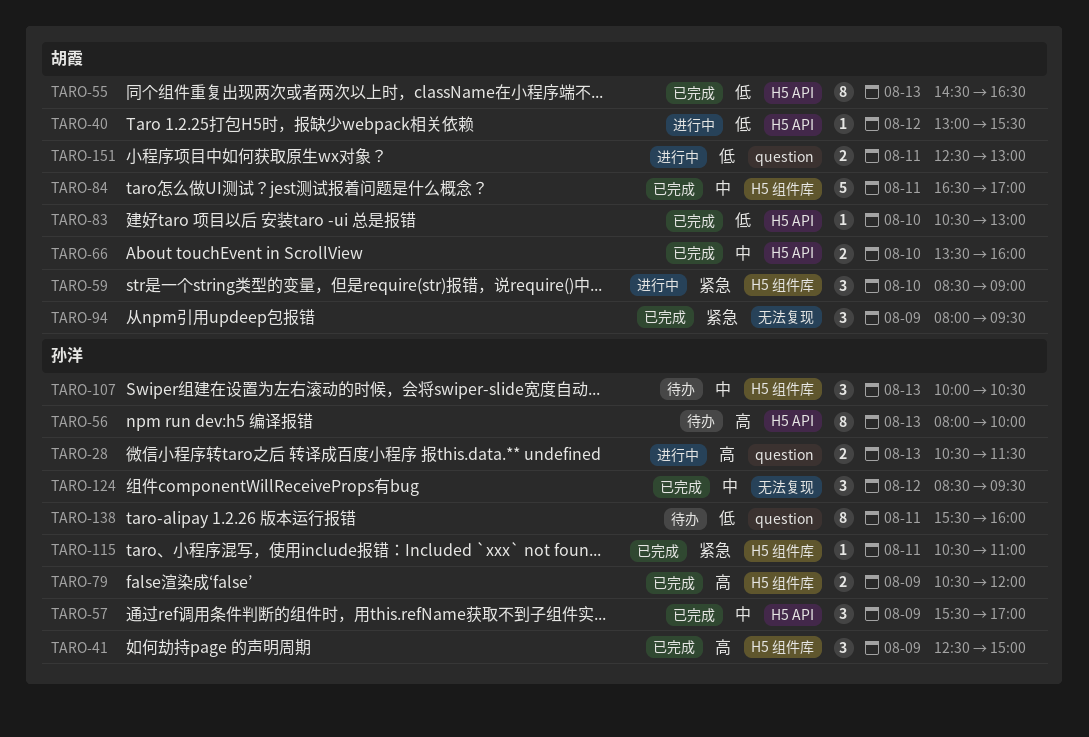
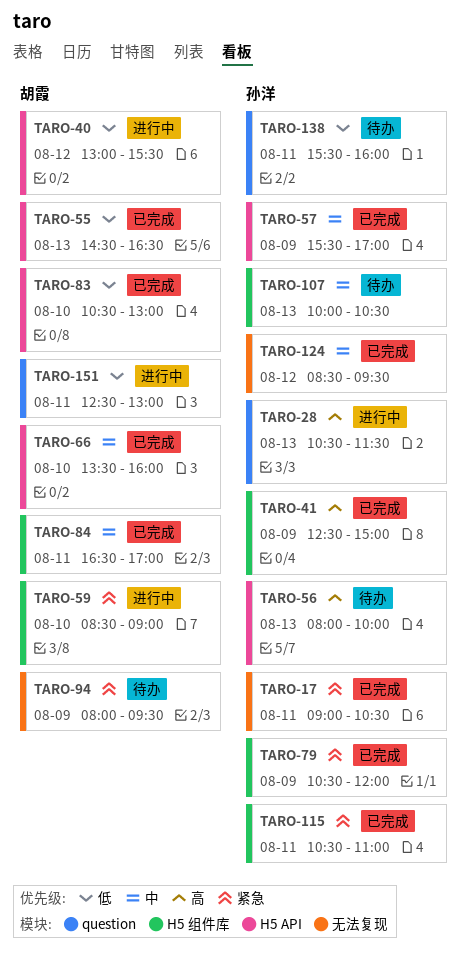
TARO-17: none -> present
TARO-79, priority: 高 -> 紧急
TARO-94, status: 已完成 -> 待办

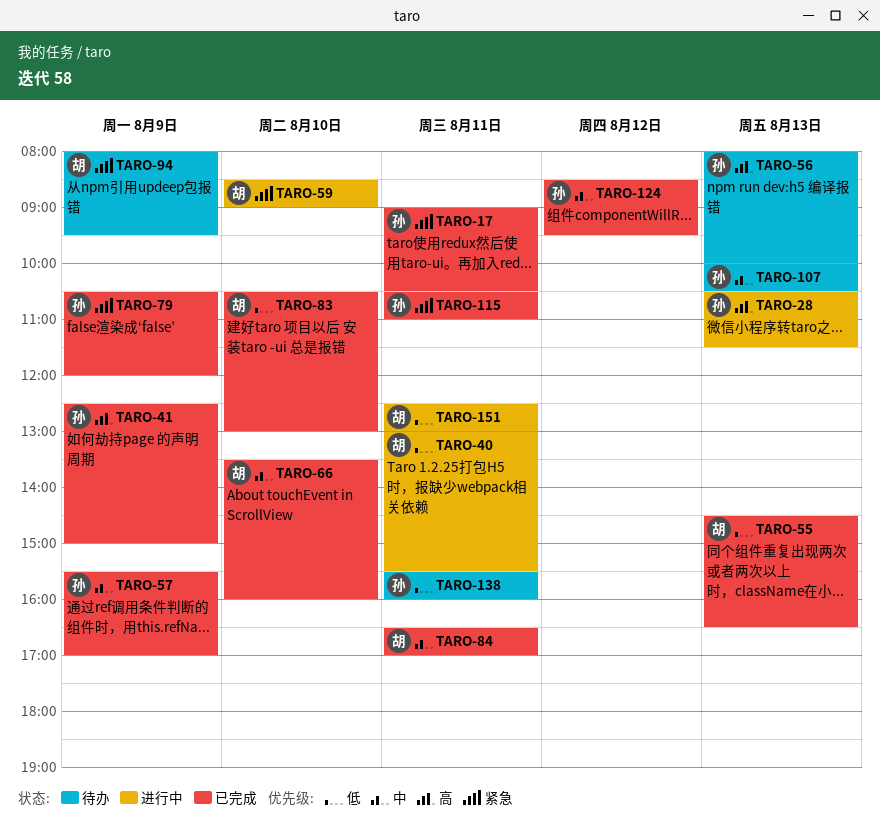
TARO-40, day: Aug 12 -> Aug 11

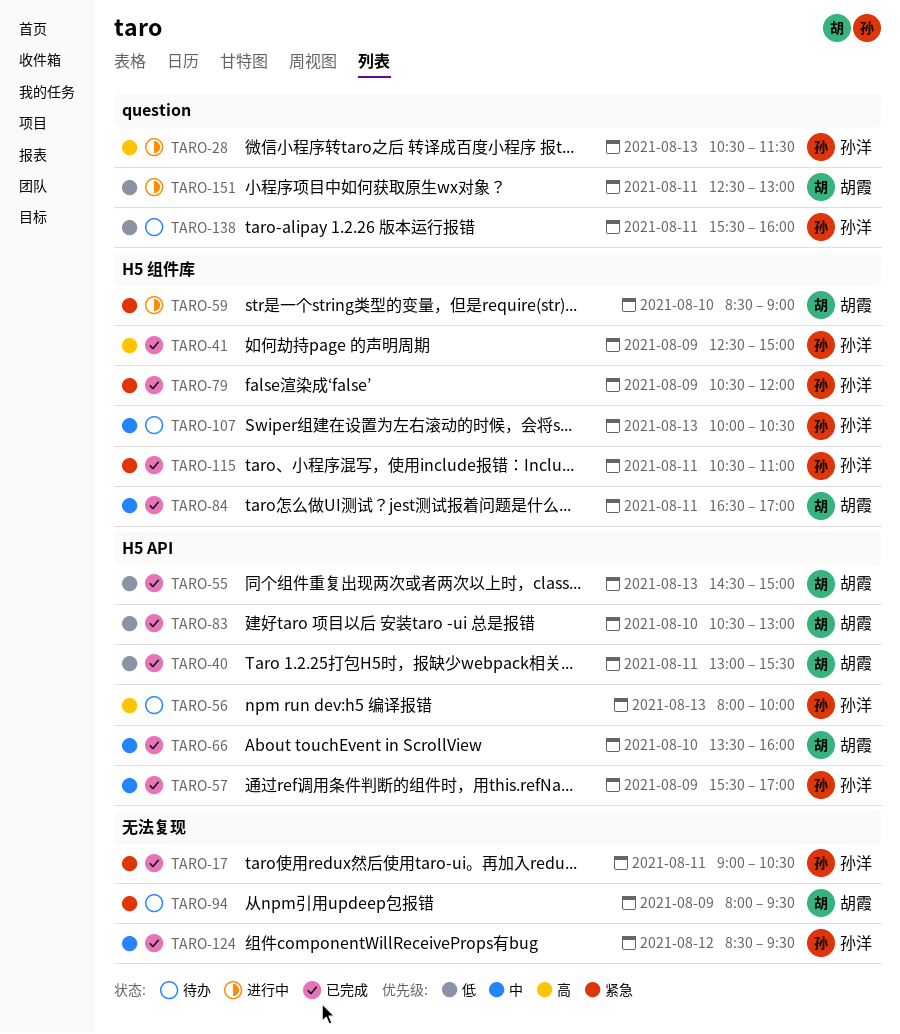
TARO-40, status: 进行中 -> 已完成
TARO-55, ends: 16:30 -> 15:00

